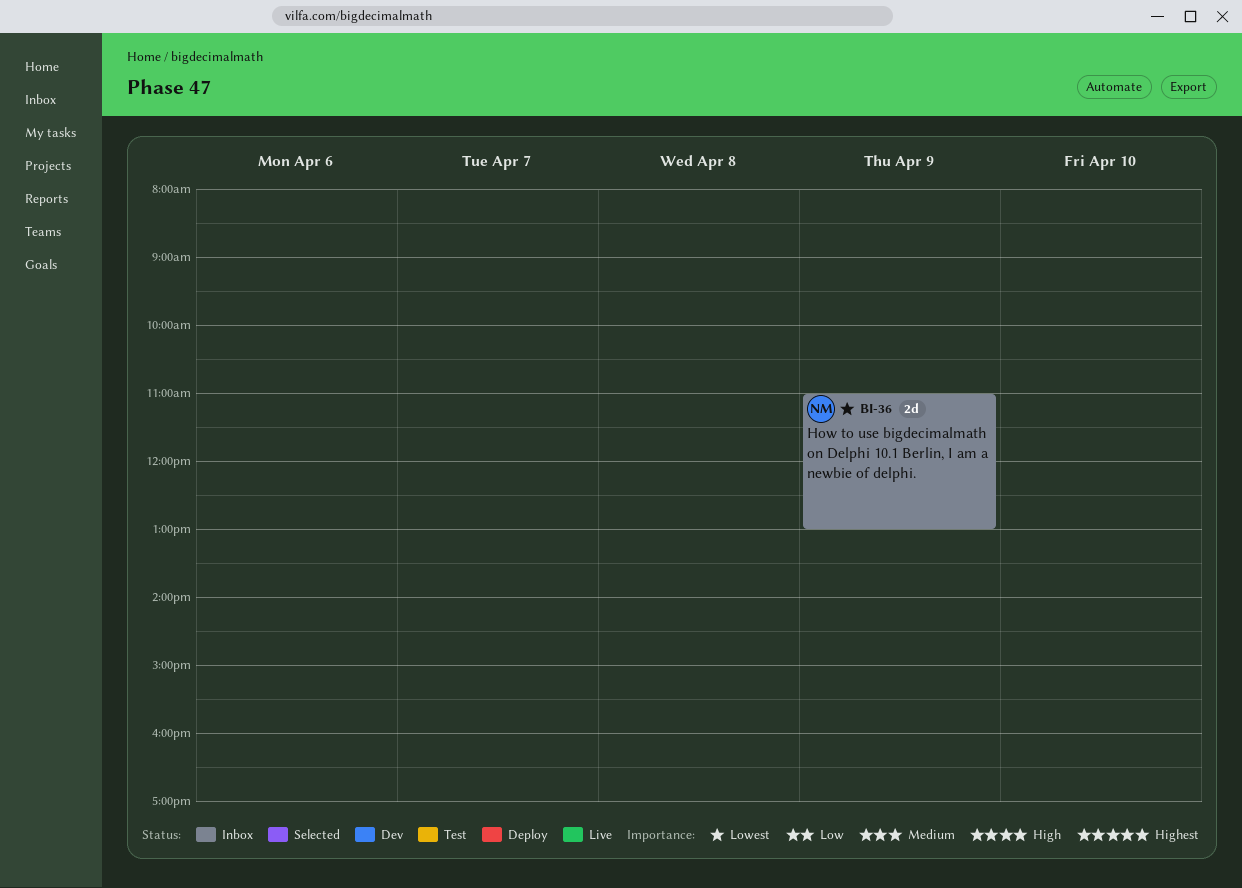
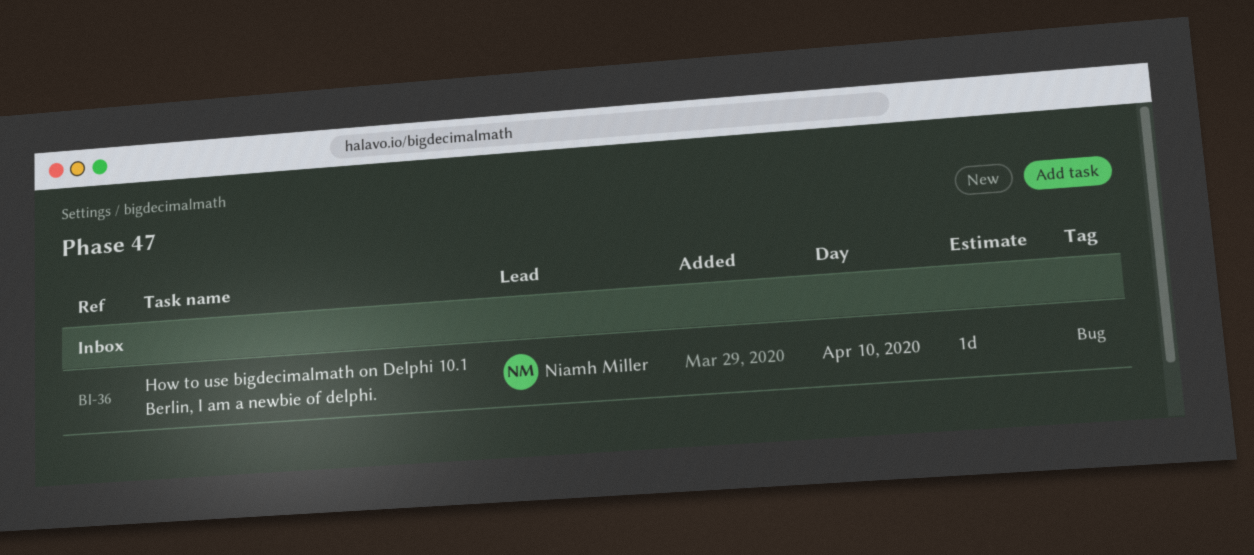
BI-36, estimate: 2d -> 1d
BI-36, day: Apr 9 -> Apr 10

